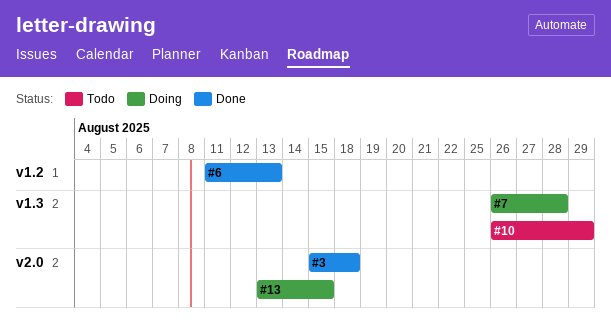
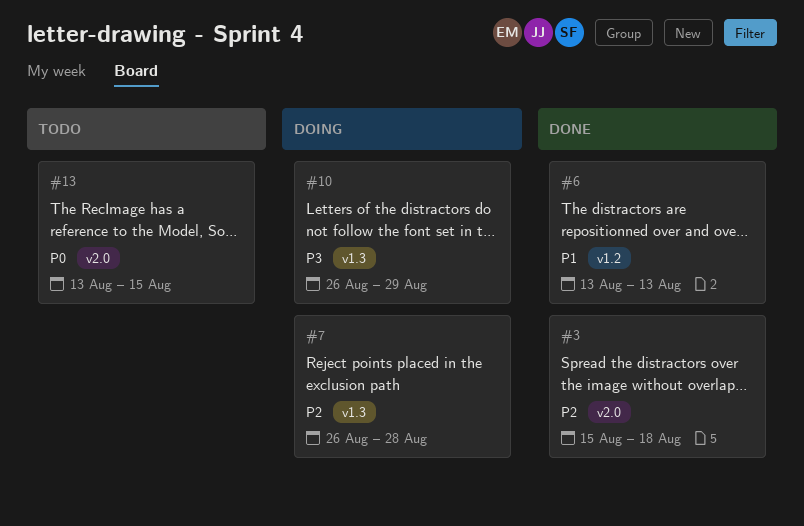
#6, start: Aug 11 -> Aug 13
#10, status: Todo -> Doing
#13, status: Doing -> Todo

